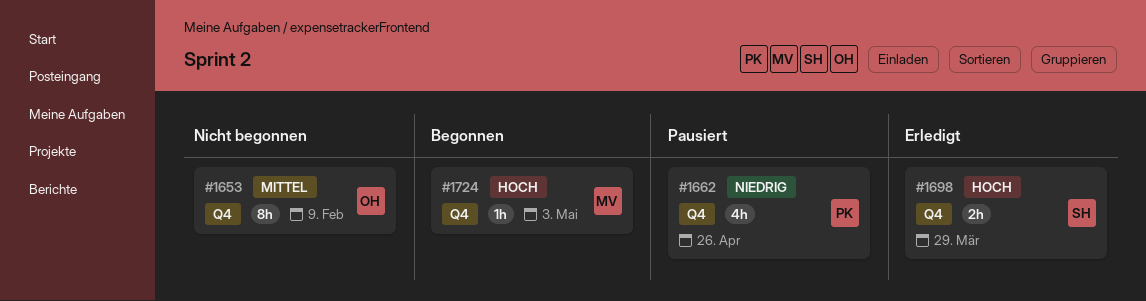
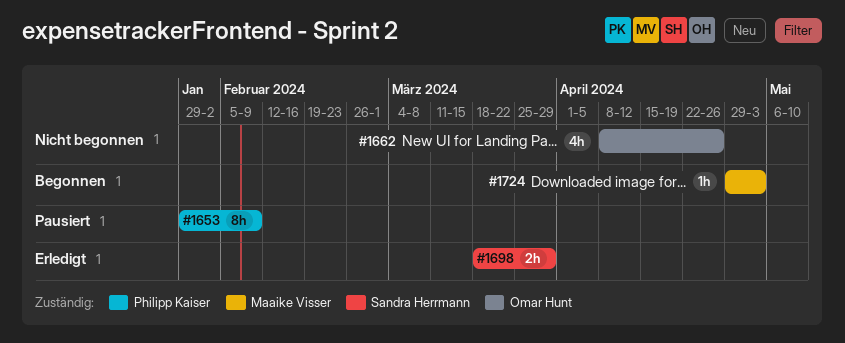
#1653, status: Nicht begonnen -> Pausiert
#1653, owner: Omar Hunt -> Philipp Kaiser
#1662, status: Pausiert -> Nicht begonnen
#1662, owner: Philipp Kaiser -> Omar Hunt

